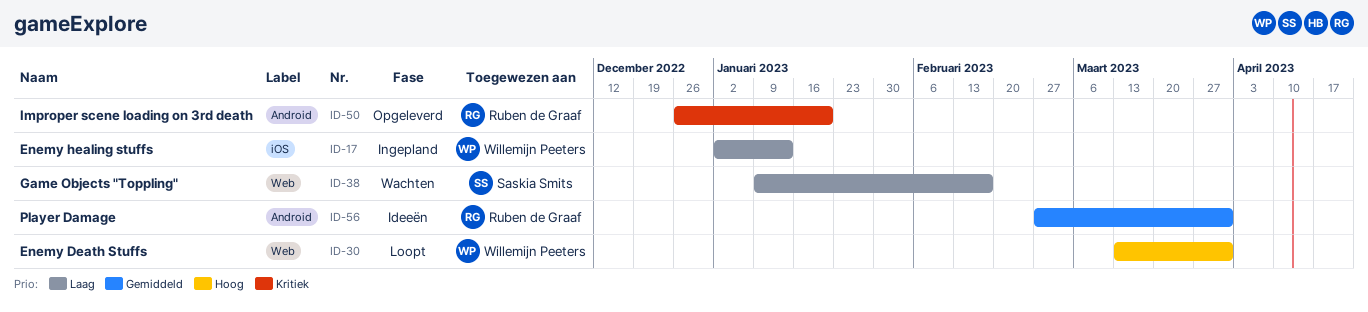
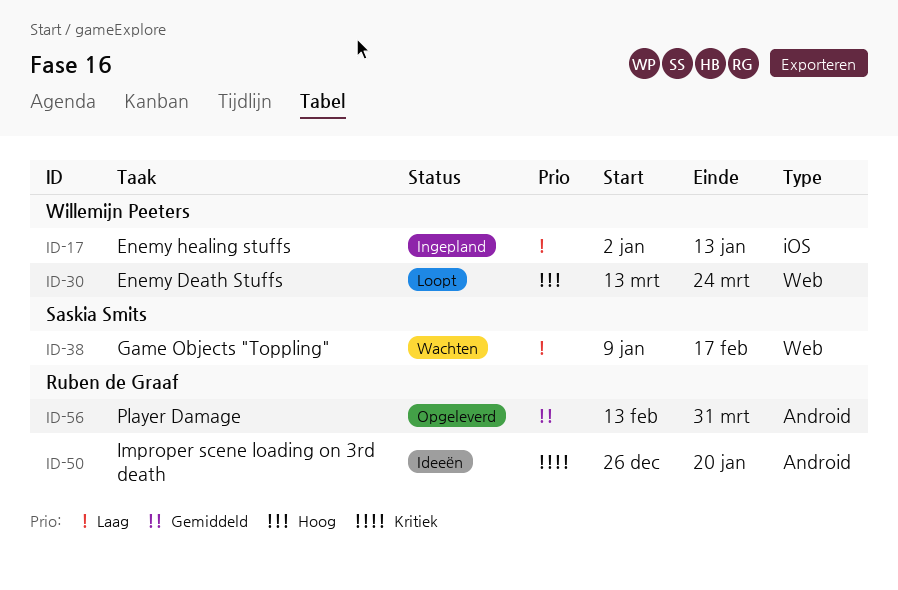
ID-30, due: Mar 31 -> Mar 24
ID-50, status: Opgeleverd -> Ideeën
ID-56, status: Ideeën -> Opgeleverd
ID-56, start: Feb 27 -> Feb 13

